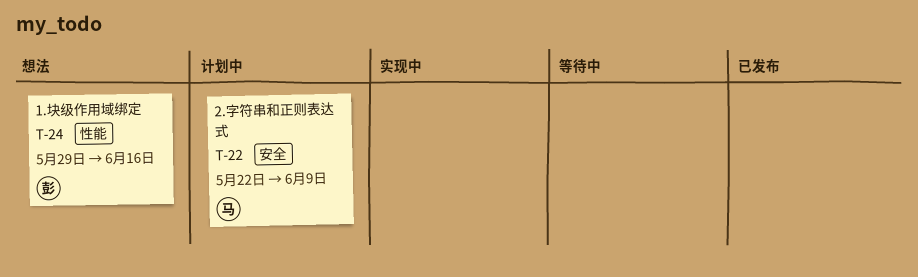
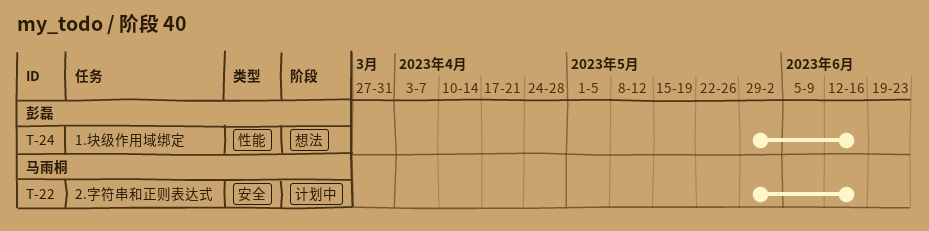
T-22, start: May 22 -> May 29
T-22, due: Jun 9 -> Jun 16

